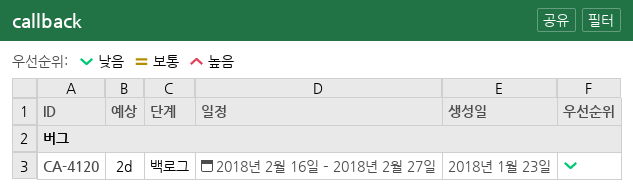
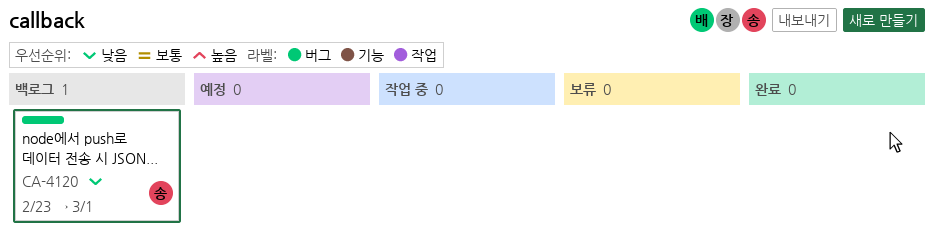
CA-4120, start: Feb 16 -> Feb 23
CA-4120, due: Feb 27 -> Mar 1

